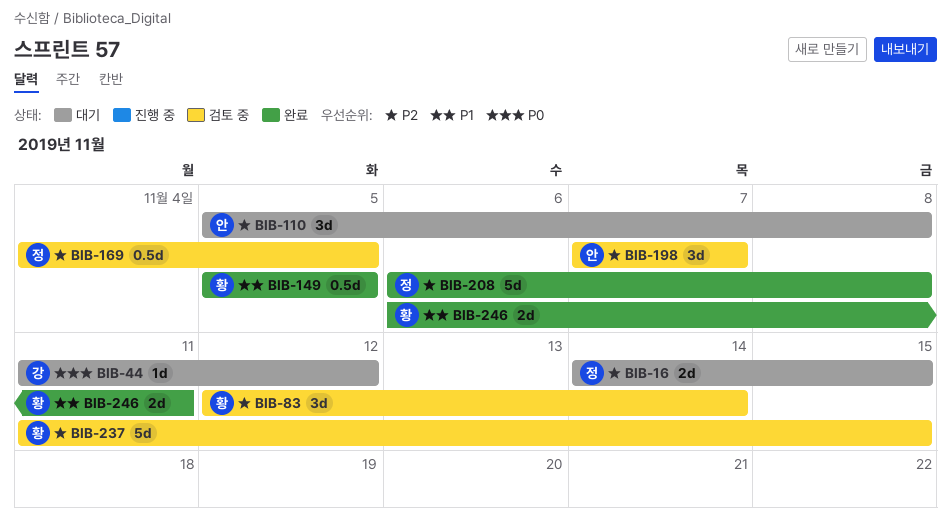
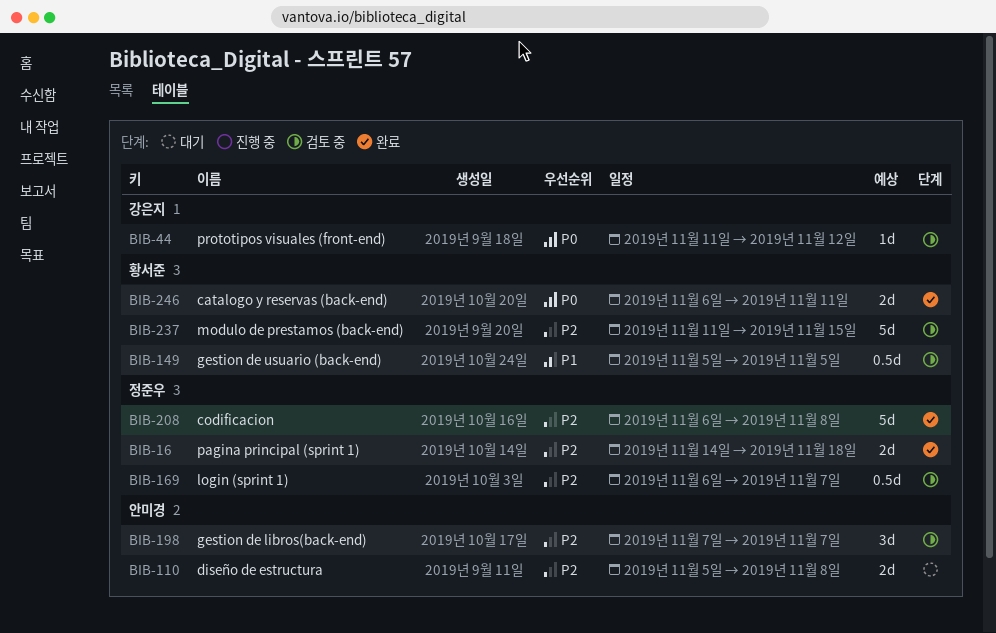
BIB-16, status: 대기 -> 완료
BIB-16, due: Nov 15 -> Nov 18
BIB-44, status: 대기 -> 검토 중
BIB-83: present -> none
BIB-110, estimate: 3d -> 2d
BIB-149, status: 완료 -> 검토 중
BIB-169, start: Nov 4 -> Nov 6
BIB-169, due: Nov 5 -> Nov 7
BIB-246, priority: P1 -> P0

